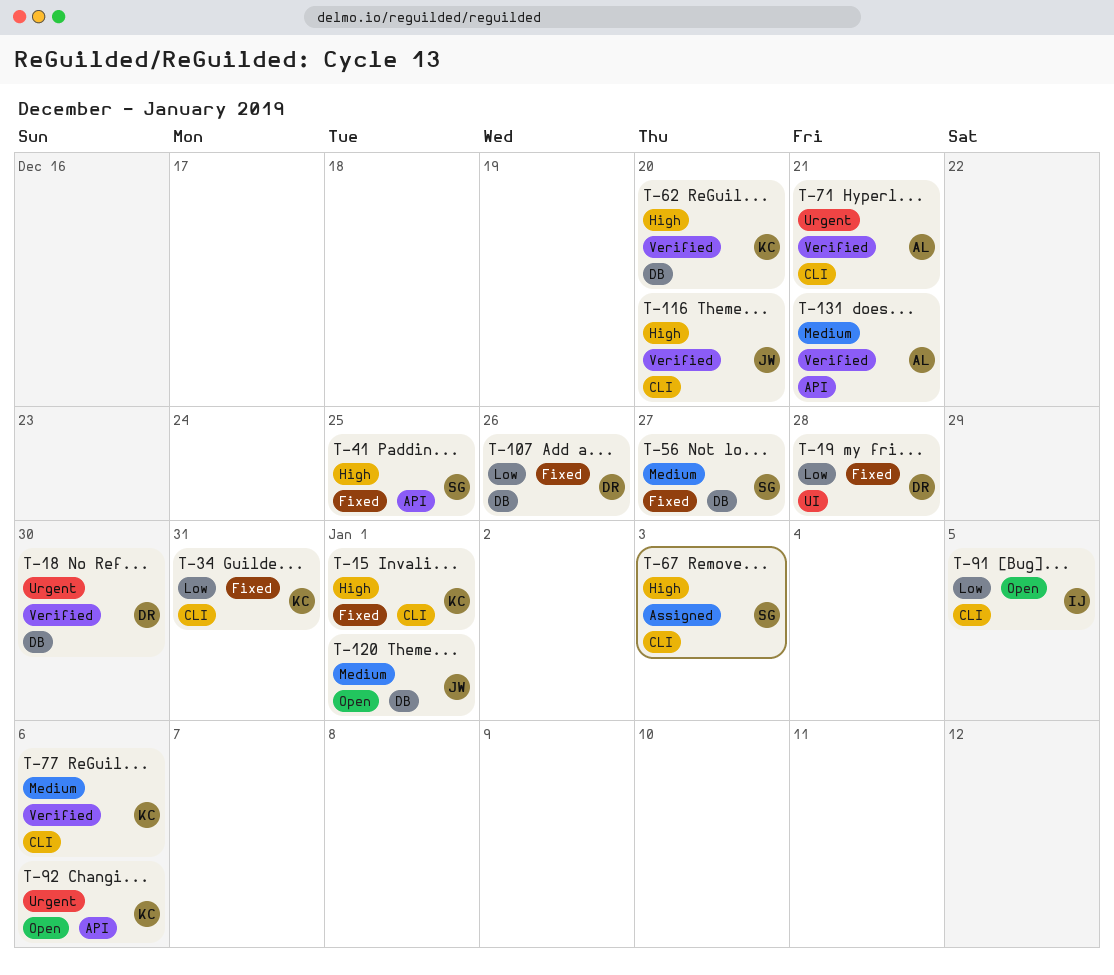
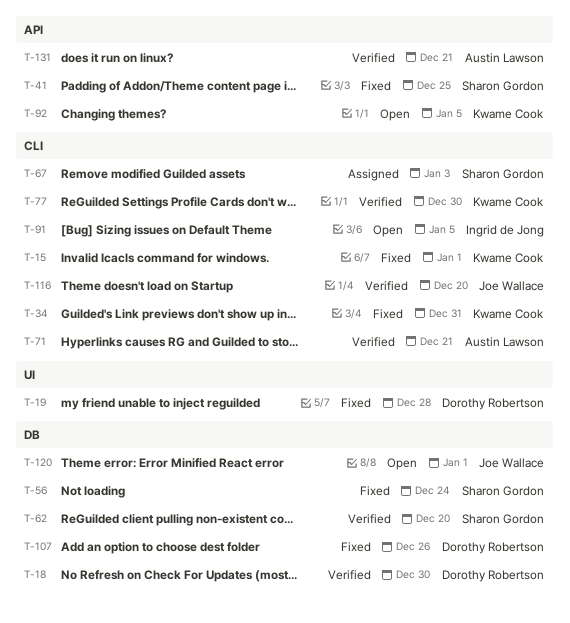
T-56, due: Dec 27 -> Dec 24
T-62, owner: Kwame Cook -> Sharon Gordon
T-77, due: Jan 6 -> Dec 30
T-92, due: Jan 6 -> Jan 5

